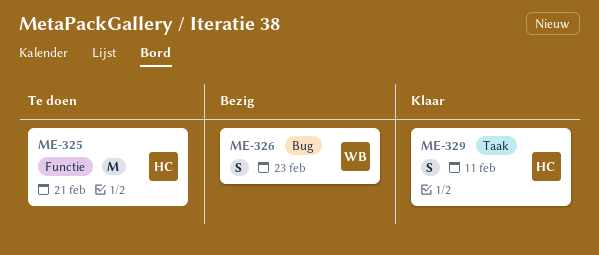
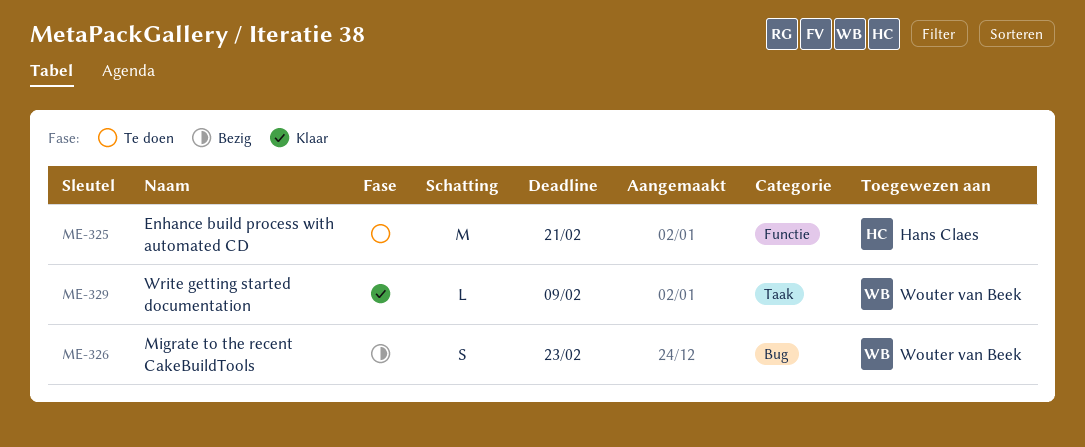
ME-329, owner: Hans Claes -> Wouter van Beek
ME-329, estimate: S -> L
ME-329, due: Feb 11 -> Feb 9

